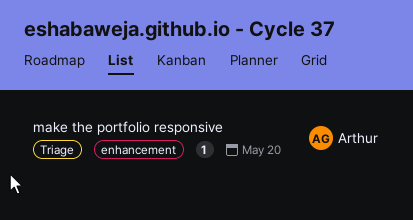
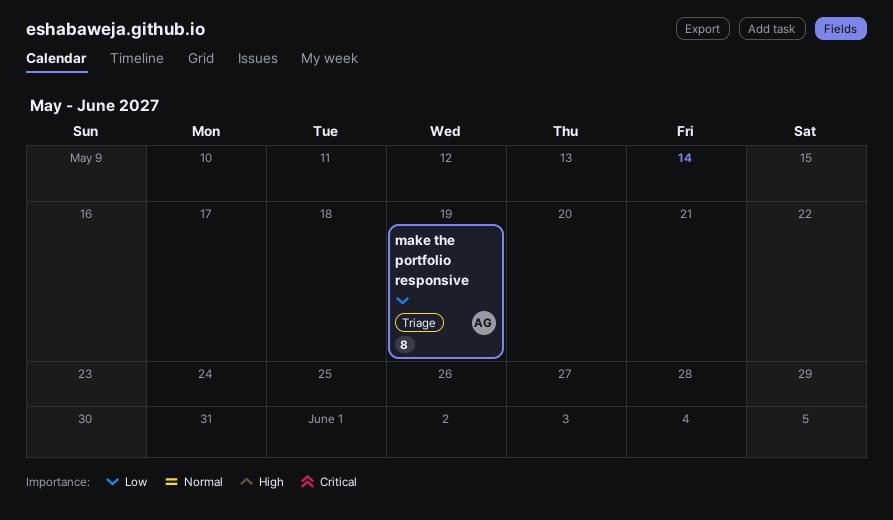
make the portfolio responsive, estimate: 1 -> 8
make the portfolio responsive, due: May 20 -> May 19

